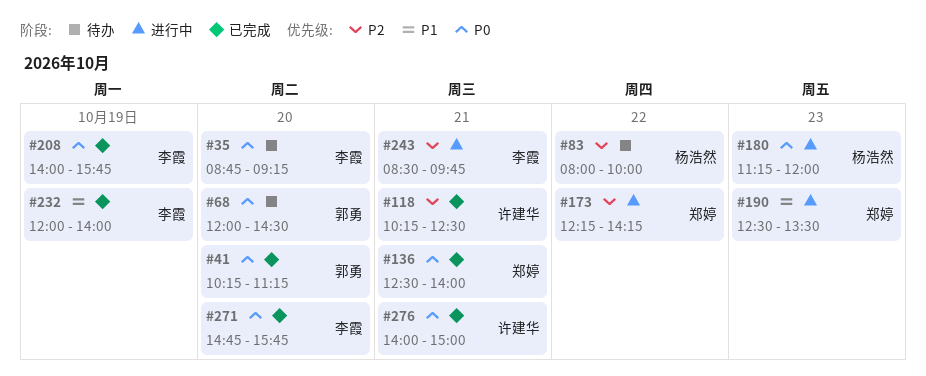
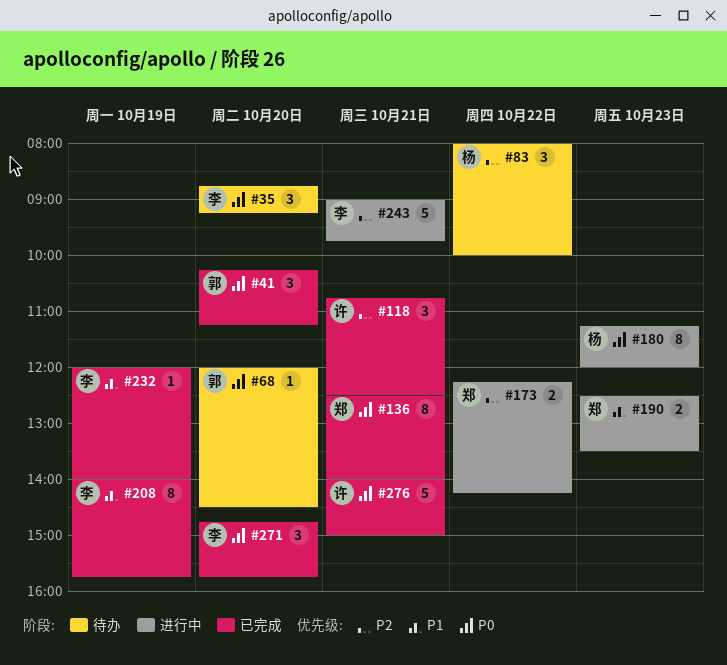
#118, begins: 10:15 -> 10:45
#208, priority: P0 -> P1
#243, begins: 08:30 -> 09:00

